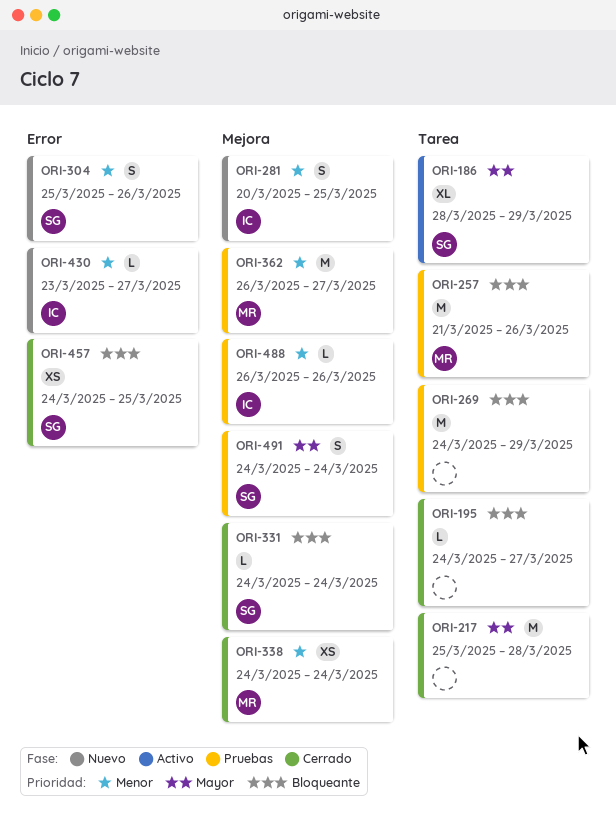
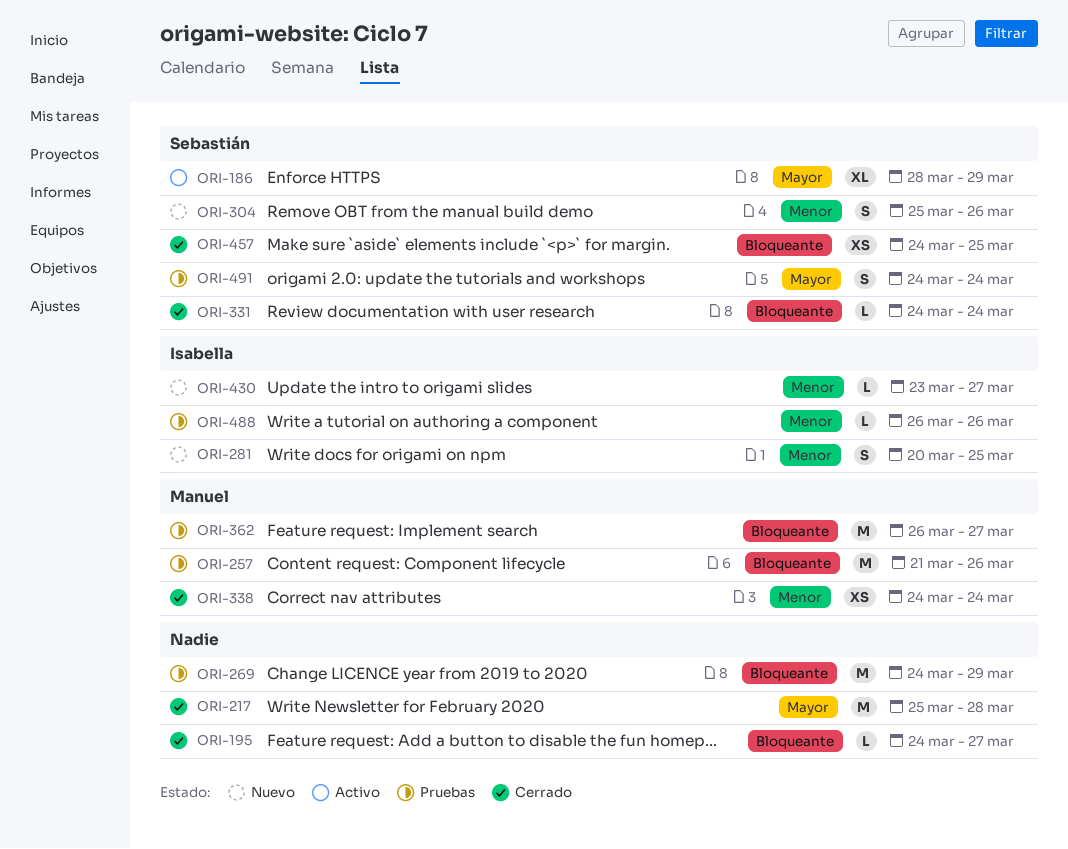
ORI-362, priority: Menor -> Bloqueante

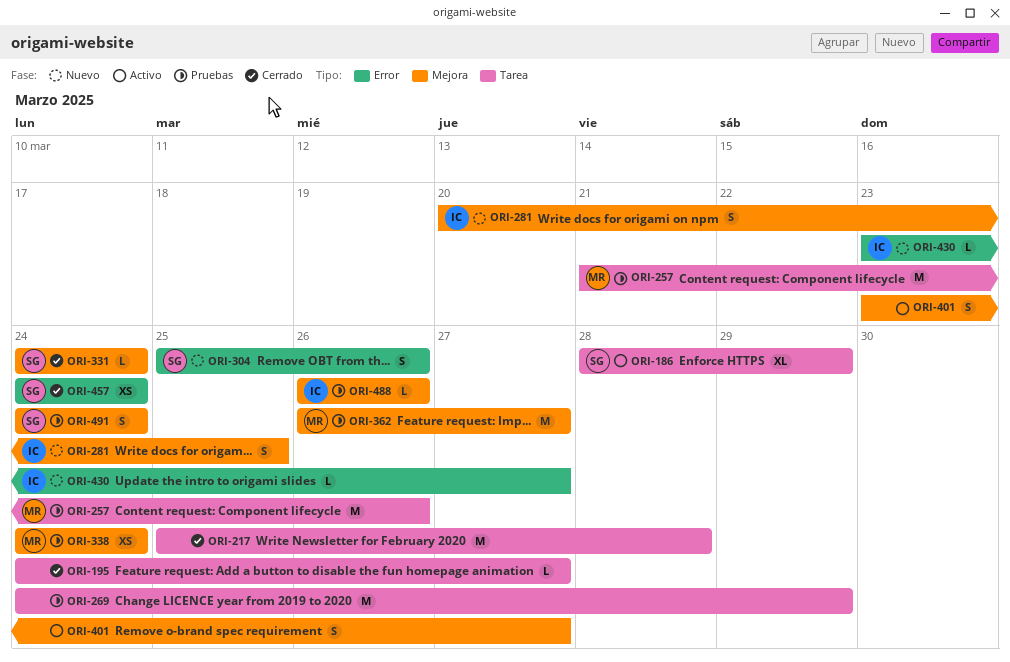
ORI-338, status: Cerrado -> Pruebas
ORI-401: none -> present
ORI-457, due: Mar 25 -> Mar 24

